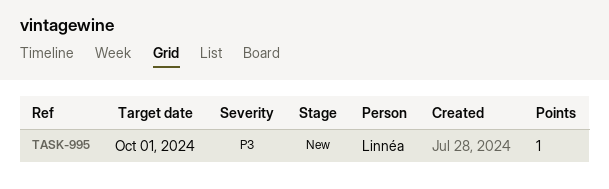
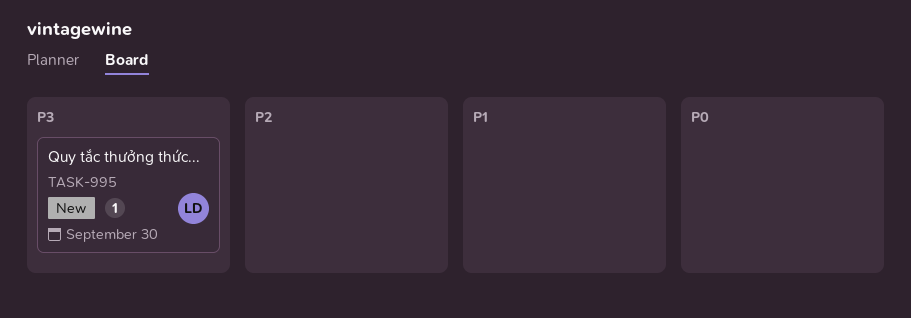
TASK-995, due: Oct 1 -> Sep 30

